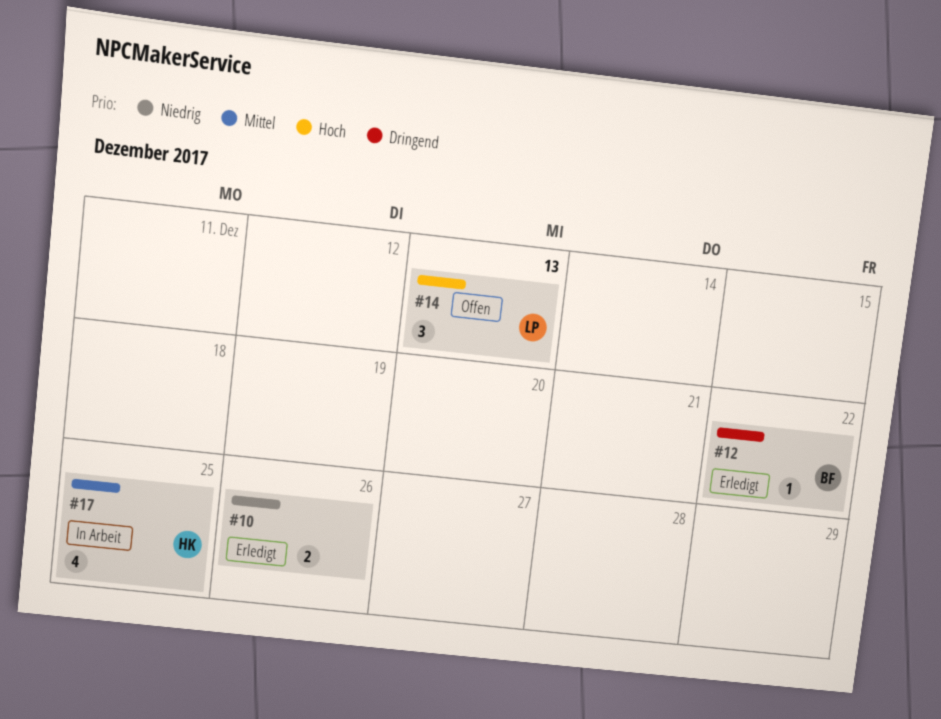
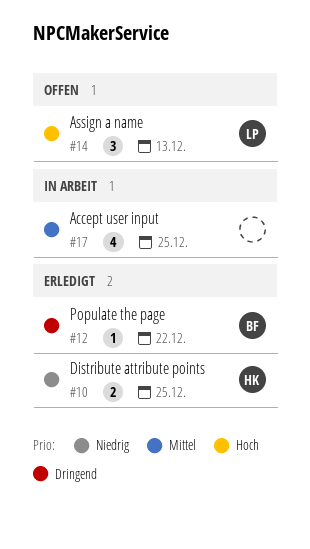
#10, owner: none -> HK
#10, due: Dec 26 -> Dec 25
#17, owner: HK -> none

